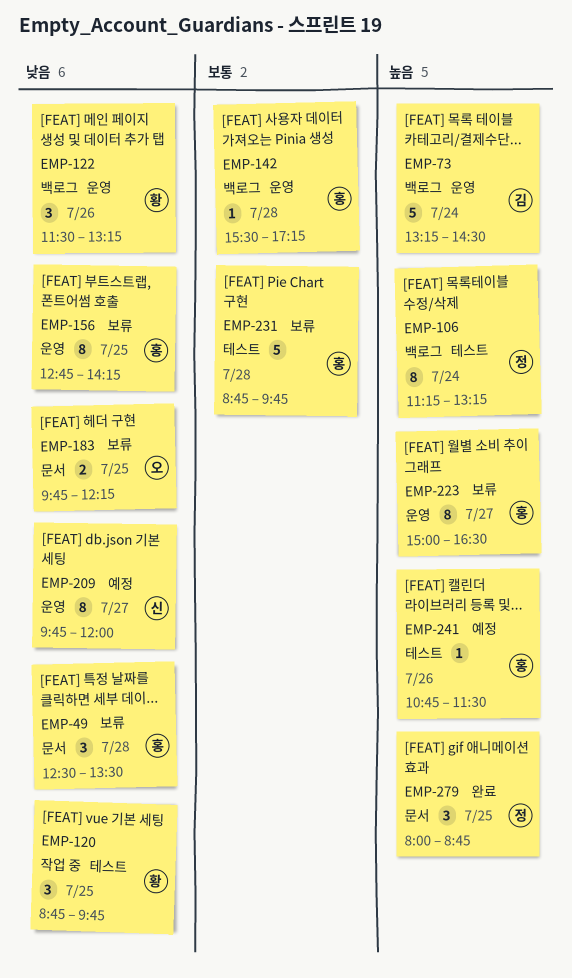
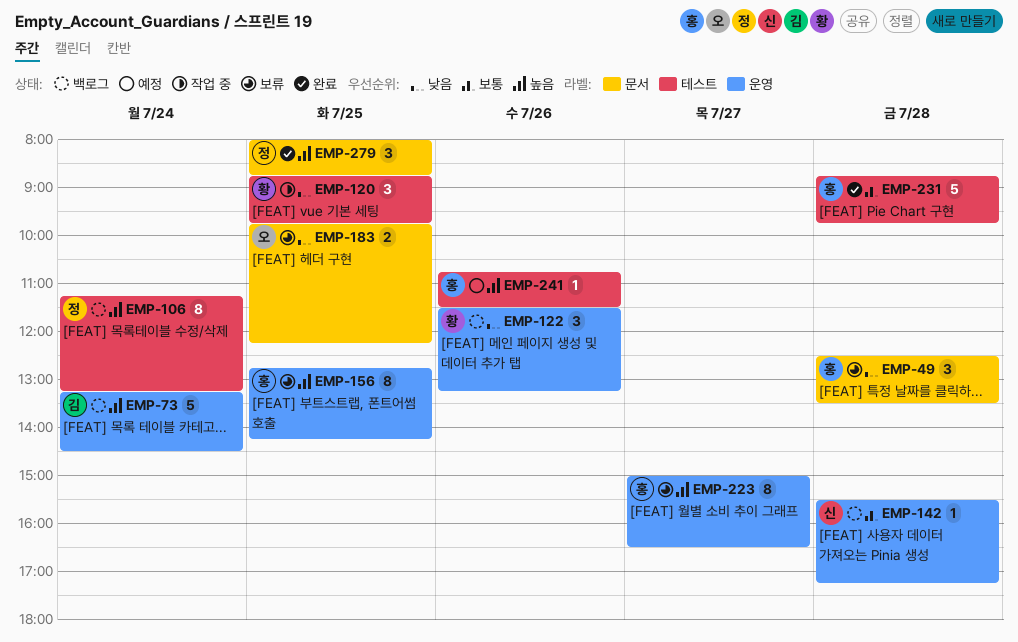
EMP-142, owner: 홍 -> 신
EMP-156, priority: 낮음 -> 높음
EMP-209: present -> none
EMP-231, status: 보류 -> 완료

